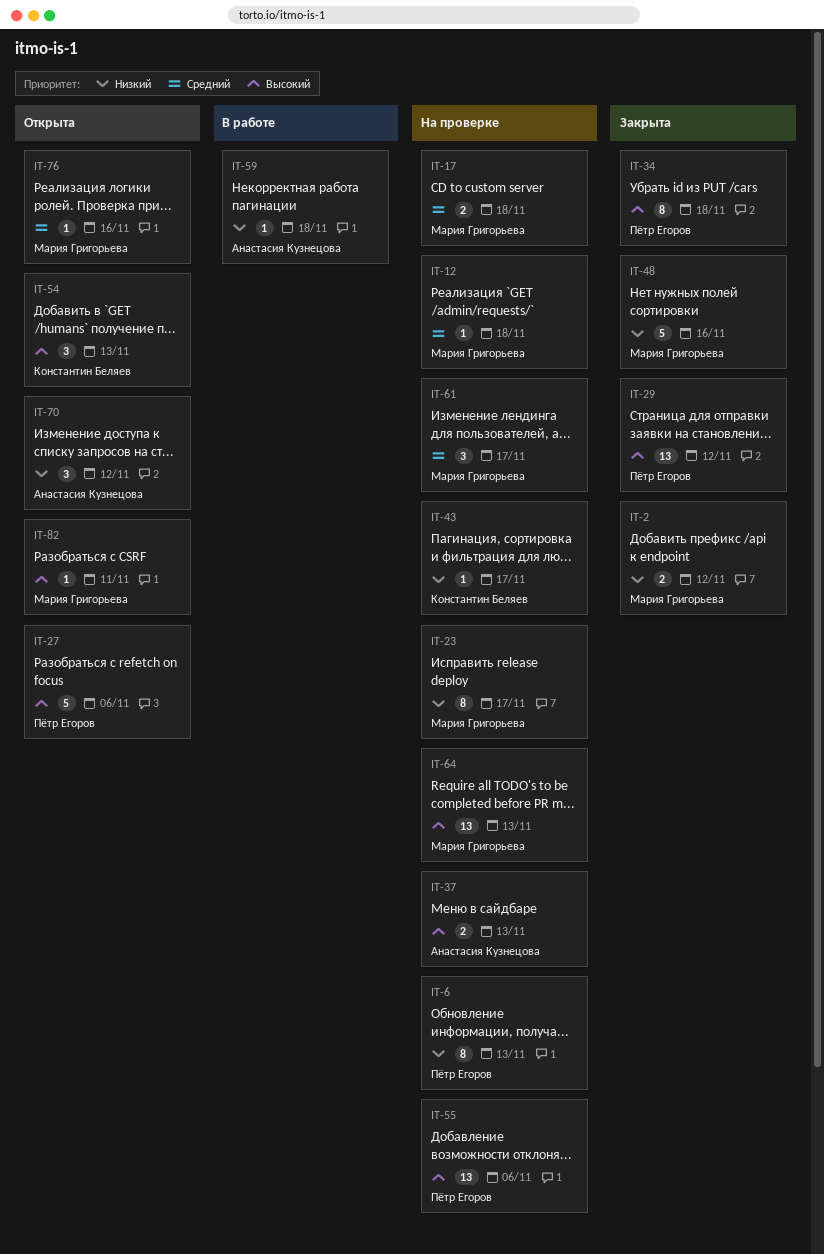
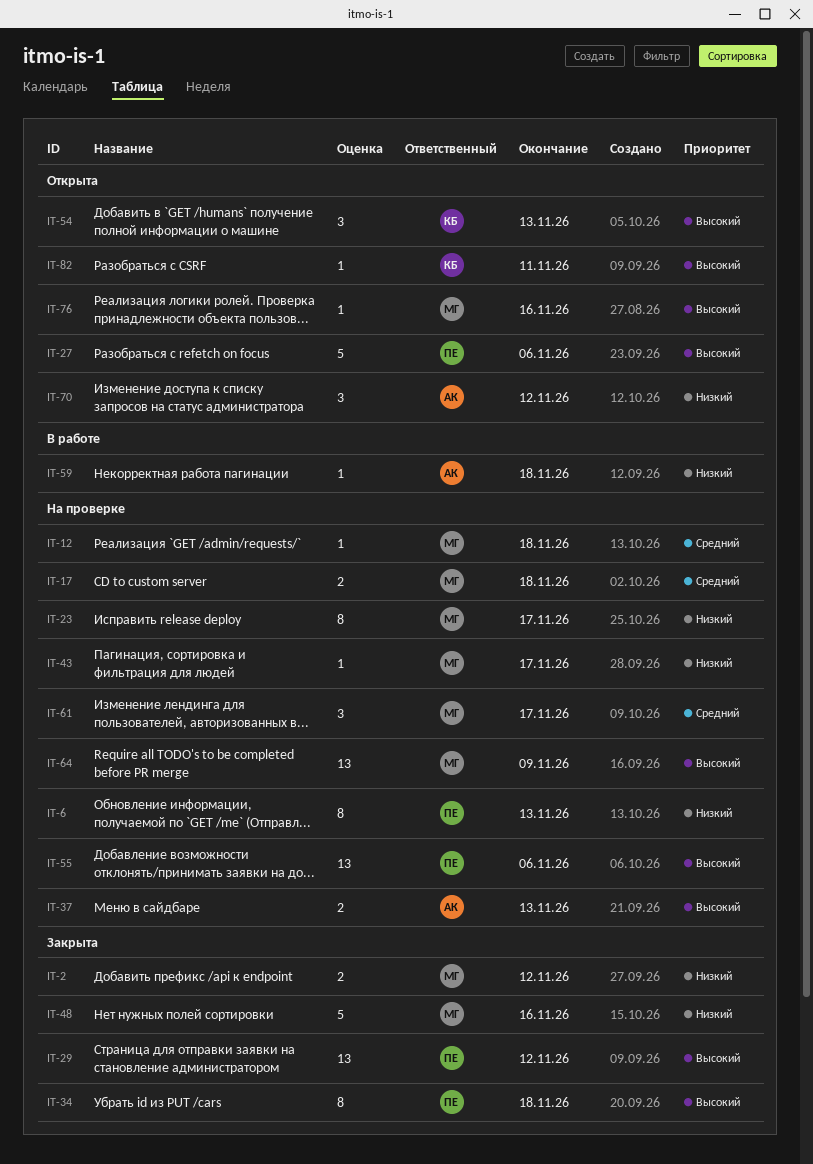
IT-43, owner: Константин Беляев -> Мария Григорьева
IT-64, due: Nov 13 -> Nov 9
IT-76, priority: Средний -> Высокий
IT-82, owner: Мария Григорьева -> Константин Беляев

